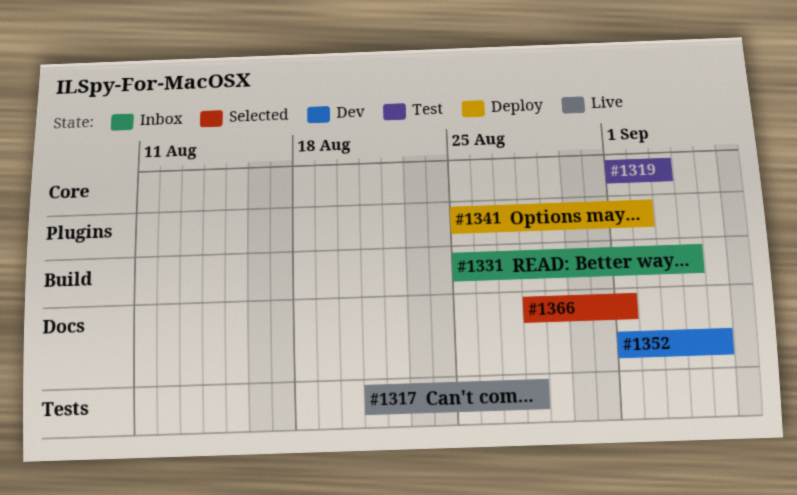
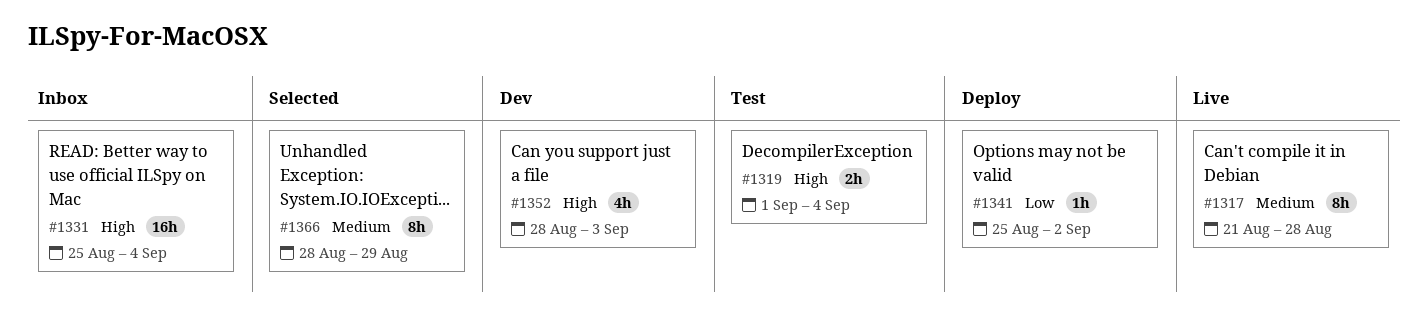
#1319, due: Sep 3 -> Sep 4
#1352, start: Sep 1 -> Aug 28
#1352, due: Sep 5 -> Sep 3
#1366, due: Sep 1 -> Aug 29

